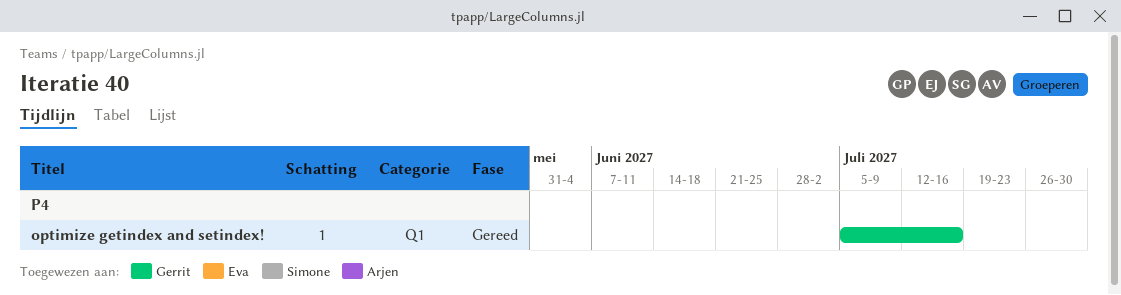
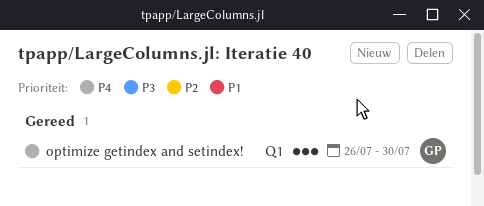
optimize getindex and setindex!, estimate: 1 -> 3
optimize getindex and setindex!, start: Jul 5 -> Jul 26
optimize getindex and setindex!, due: Jul 16 -> Jul 30

